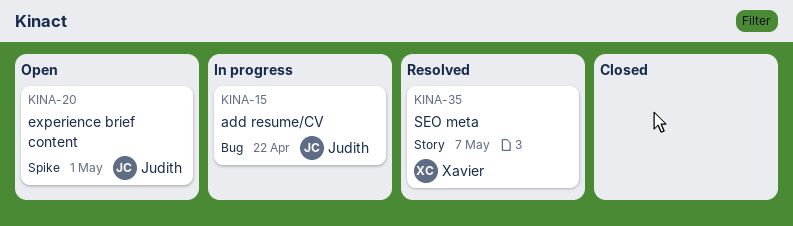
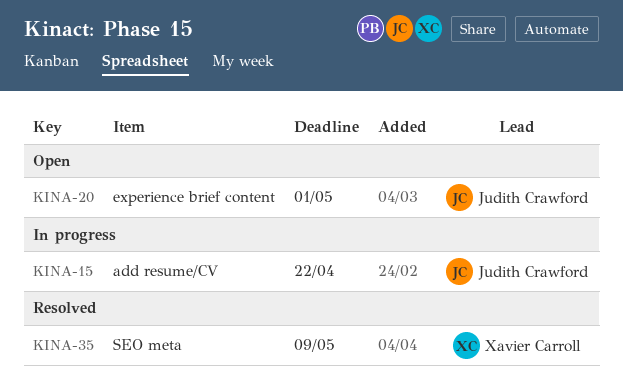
KINA-35, due: May 7 -> May 9

